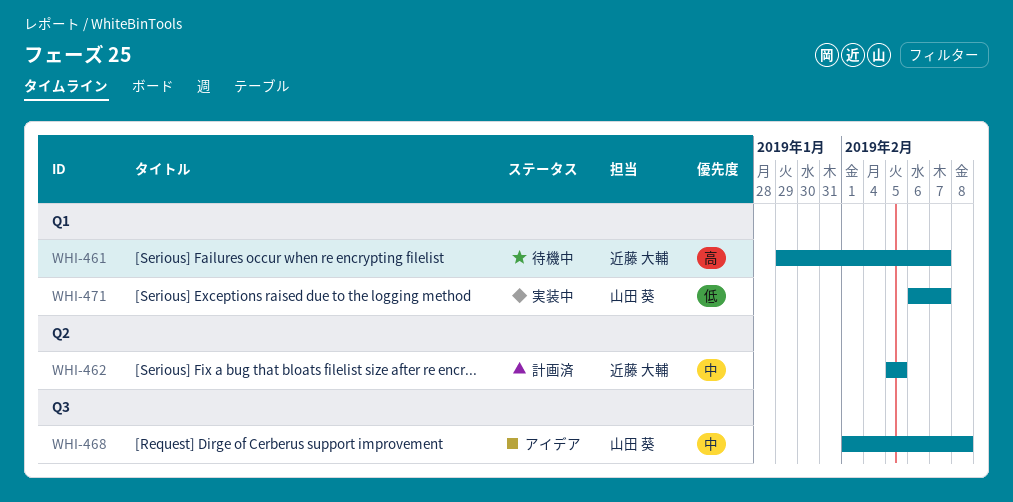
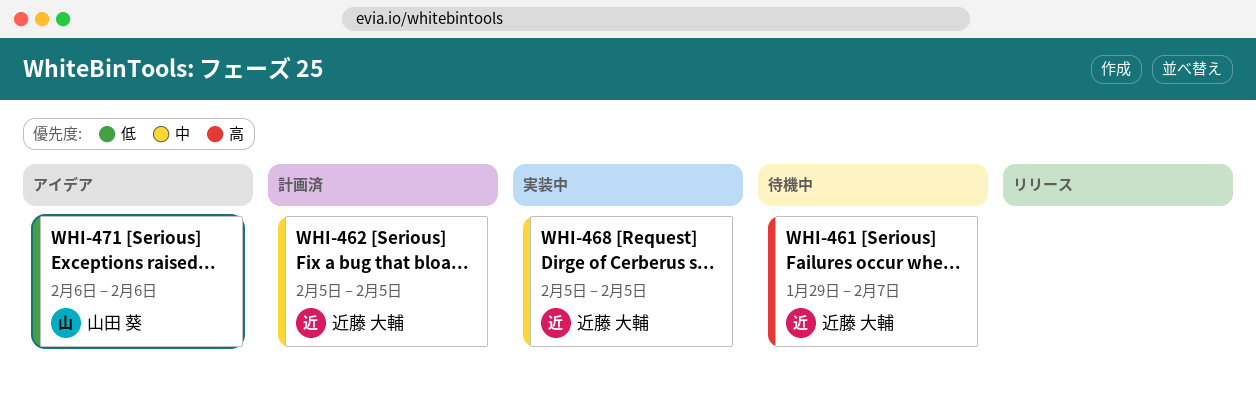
WHI-468, status: アイデア -> 実装中
WHI-468, owner: 山田 葵 -> 近藤 大輔
WHI-468, start: Feb 1 -> Feb 5
WHI-468, due: Feb 8 -> Feb 5
WHI-471, status: 実装中 -> アイデア
WHI-471, due: Feb 7 -> Feb 6

